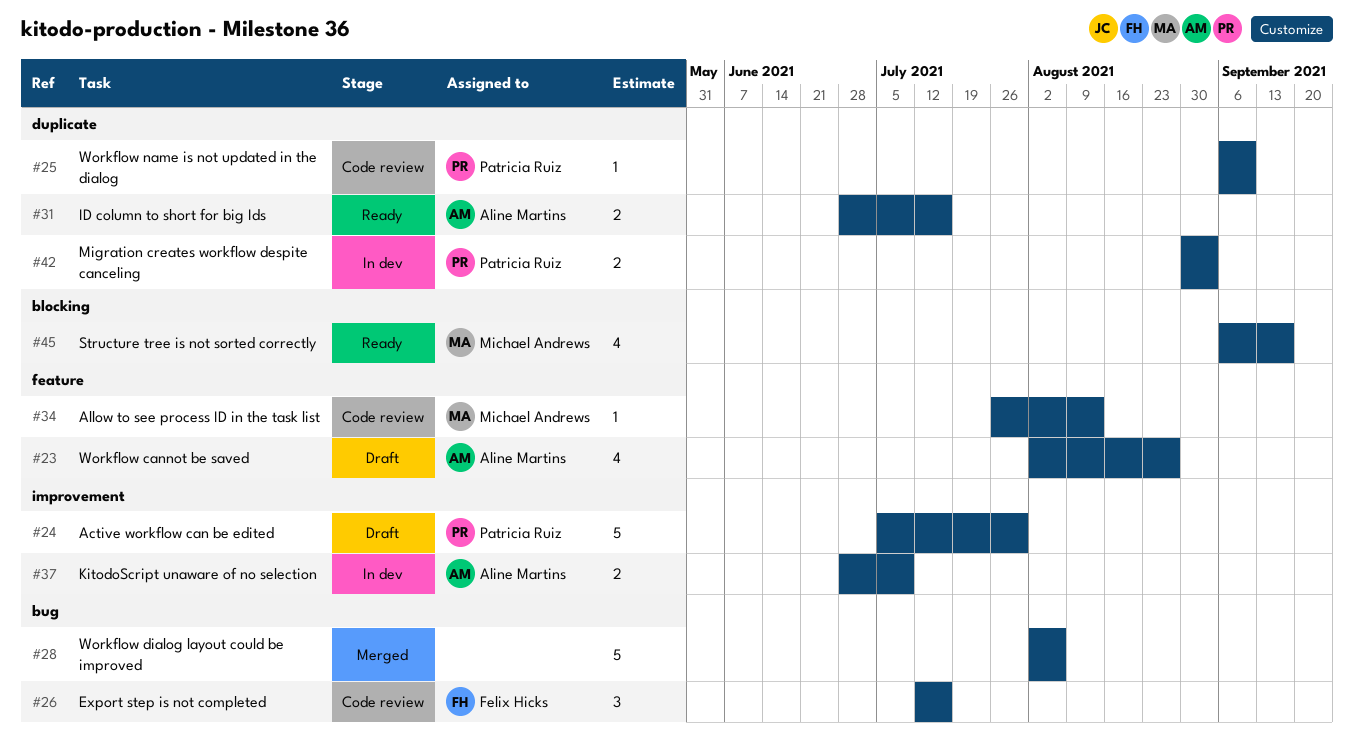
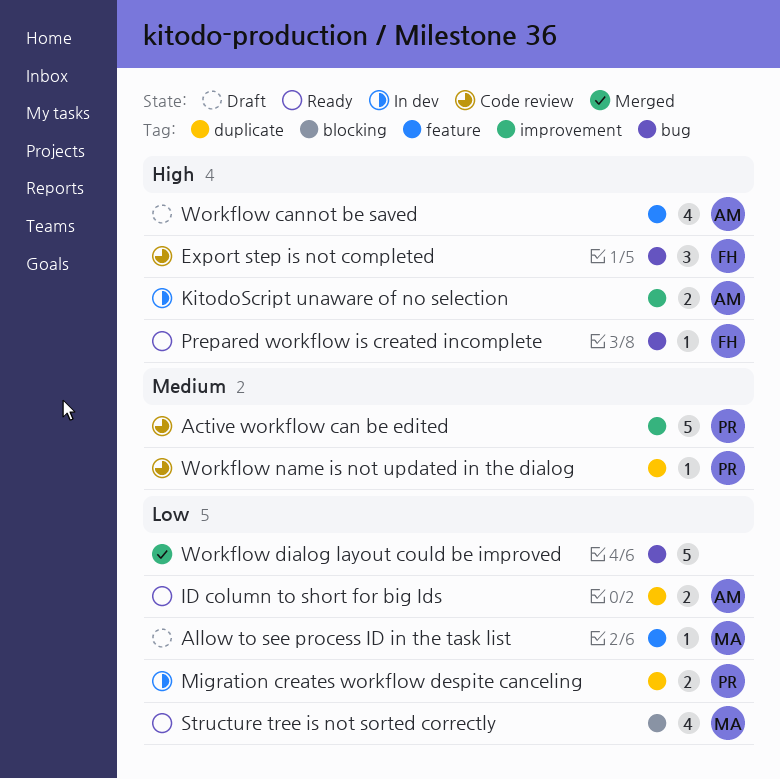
Active workflow can be edited, status: Draft -> Code review
Allow to see process ID in the task list, status: Code review -> Draft
Prepared workflow is created incomplete: none -> present

